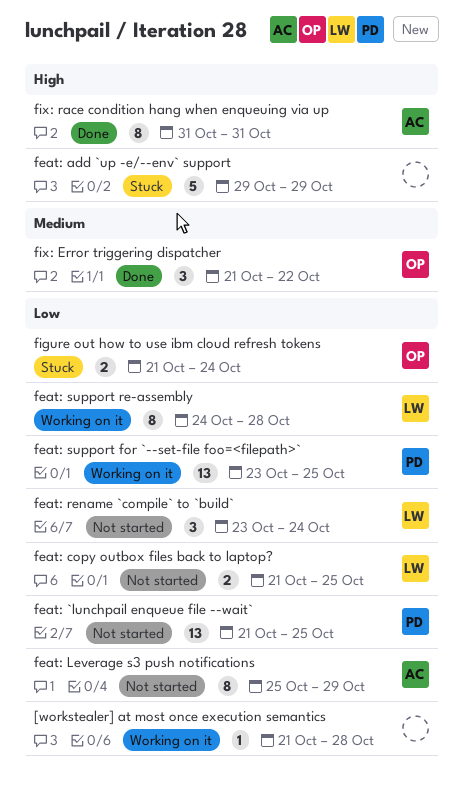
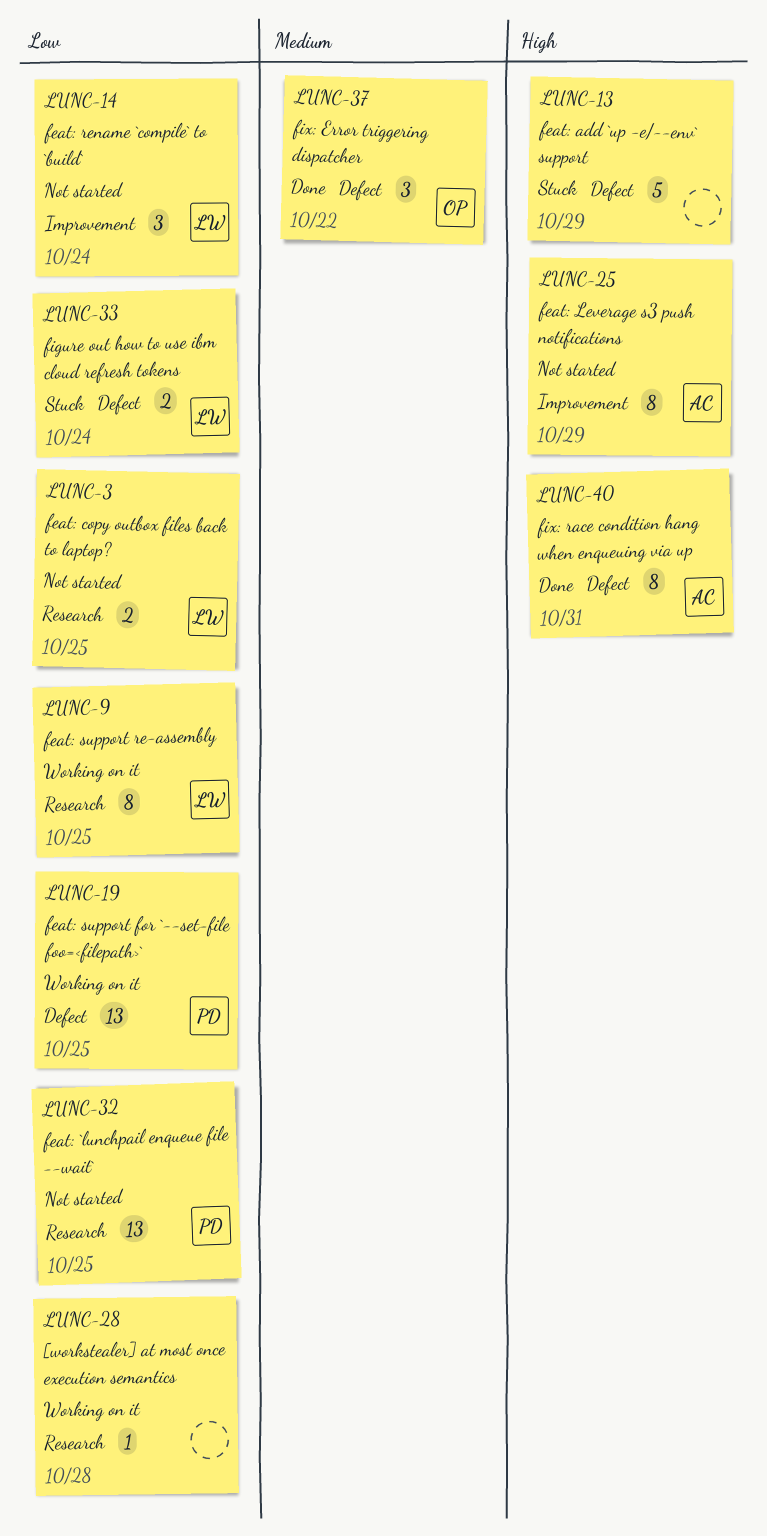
feat: Leverage s3 push notifications, priority: Low -> High
feat: support re-assembly, due: Oct 28 -> Oct 25
figure out how to use ibm cloud refresh tokens, owner: OP -> LW

